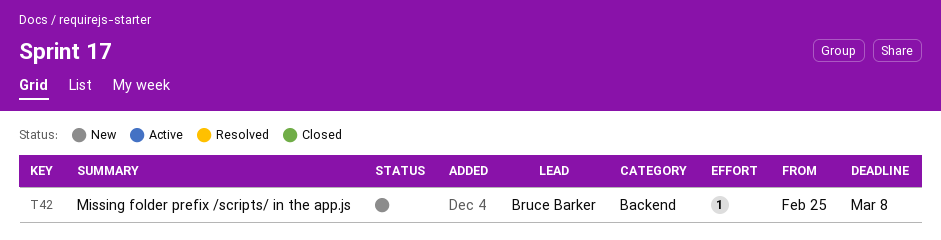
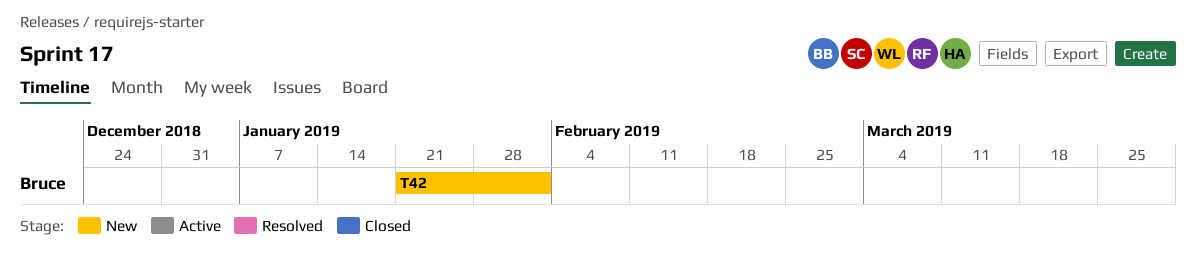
T42, start: Feb 25 -> Jan 21
T42, due: Mar 8 -> Feb 1

